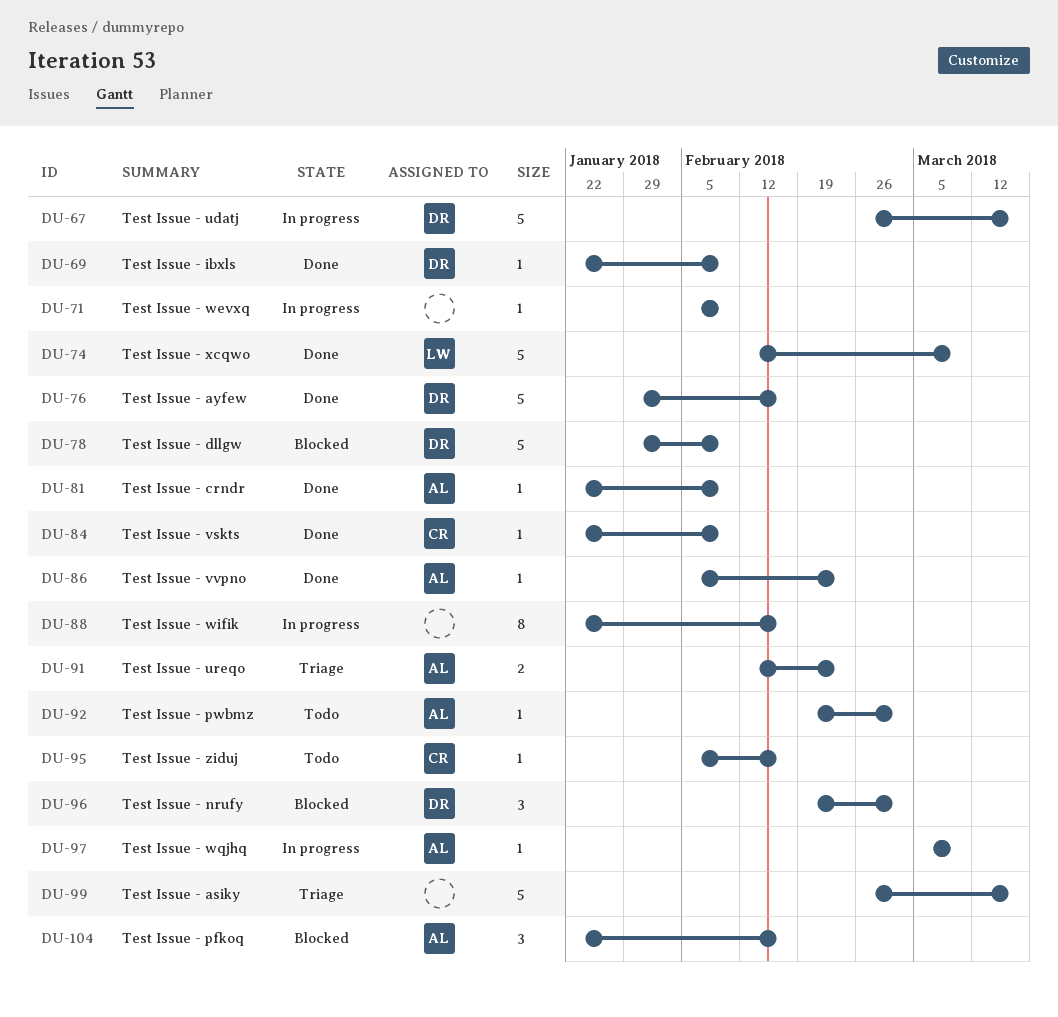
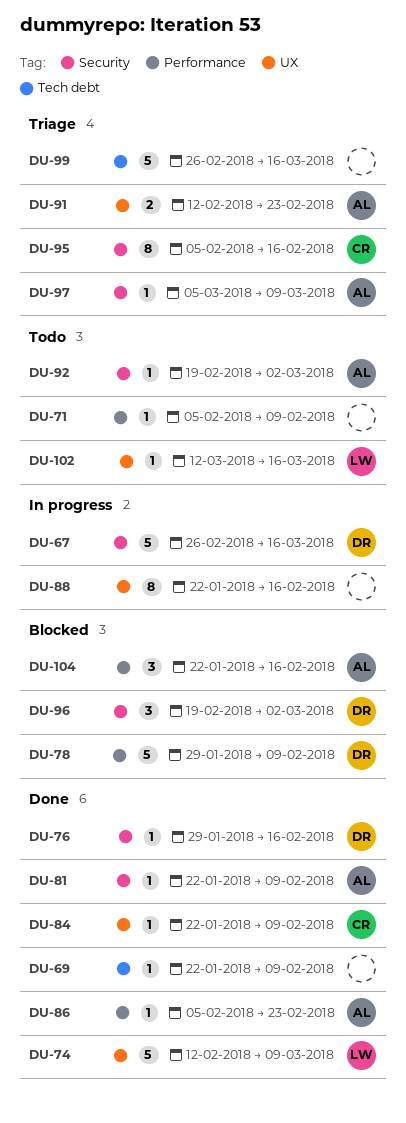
DU-69, owner: DR -> none
DU-71, status: In progress -> Todo
DU-76, estimate: 5 -> 1
DU-95, status: Todo -> Triage
DU-95, estimate: 1 -> 8
DU-97, status: In progress -> Triage
DU-102: none -> present

